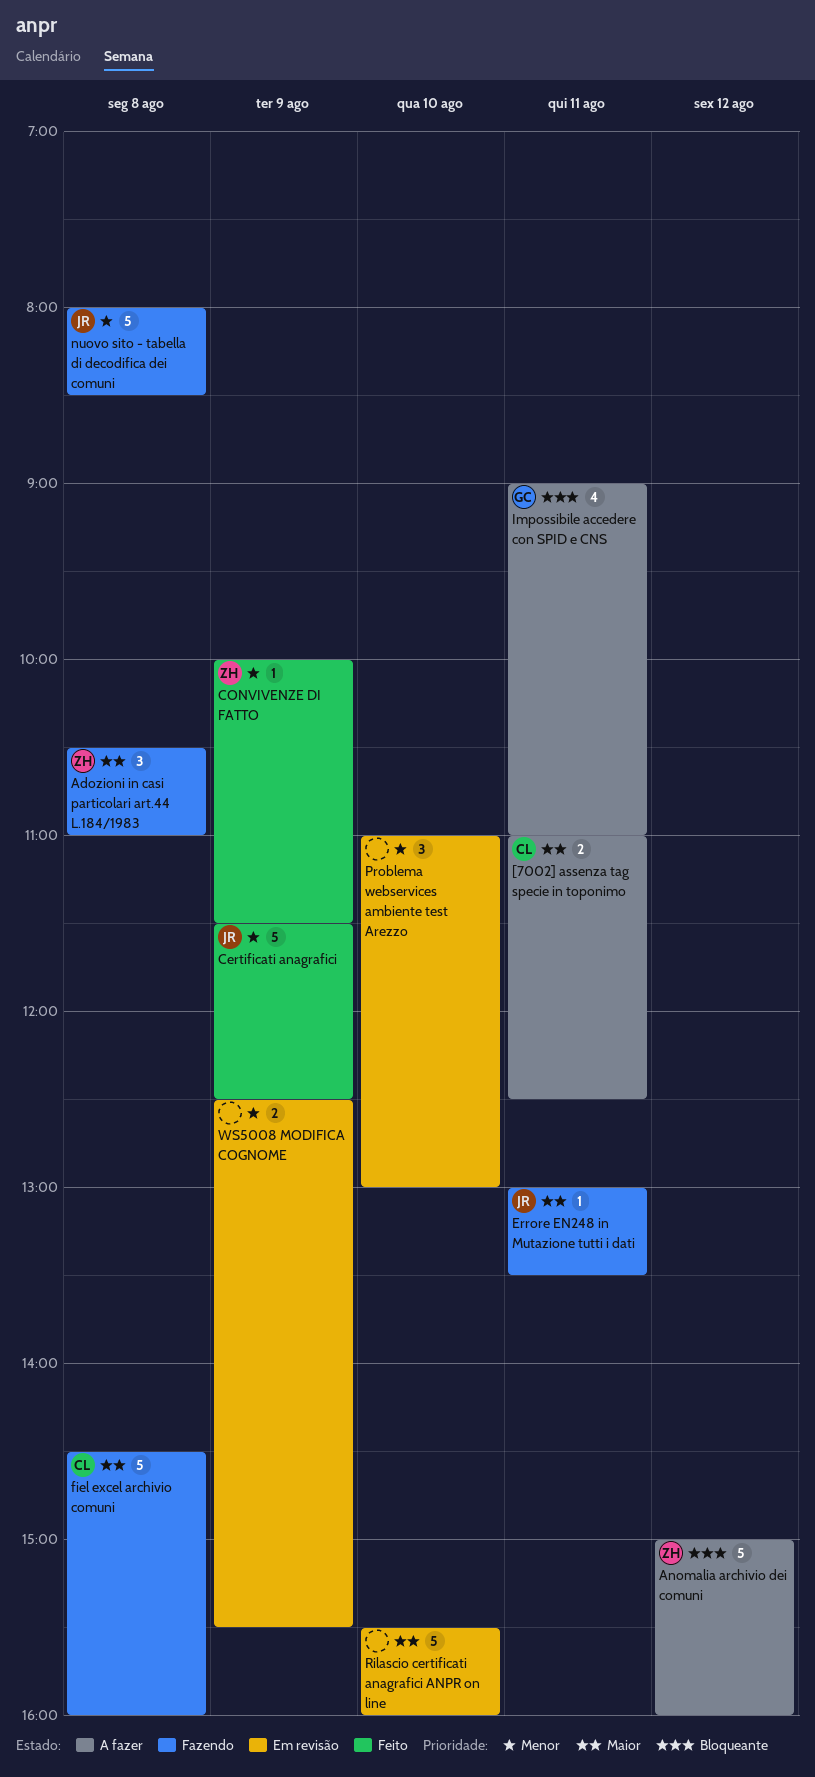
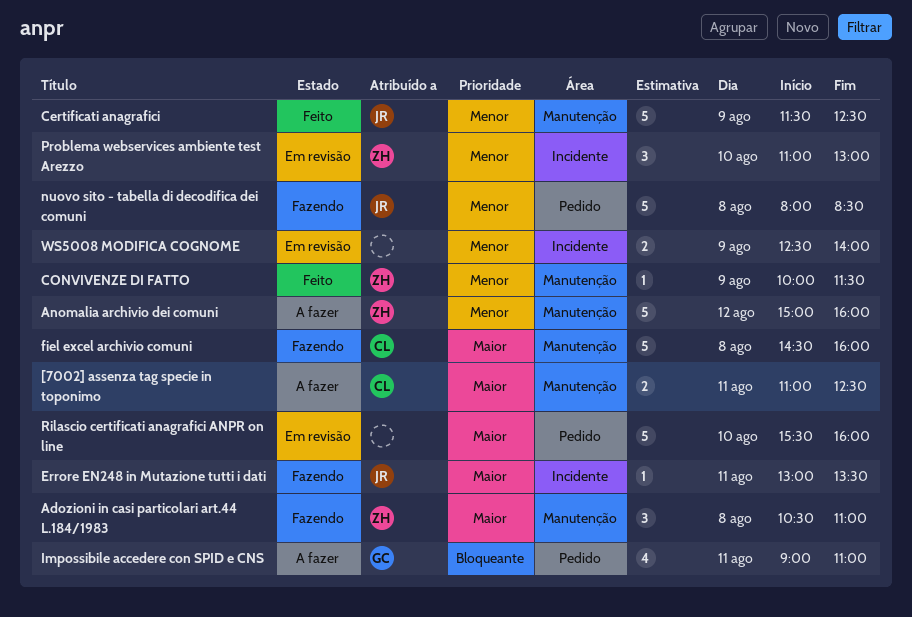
Anomalia archivio dei comuni, priority: Bloqueante -> Menor
Problema webservices ambiente test Arezzo, owner: none -> ZH
WS5008 MODIFICA COGNOME, ends: 15:30 -> 14:00

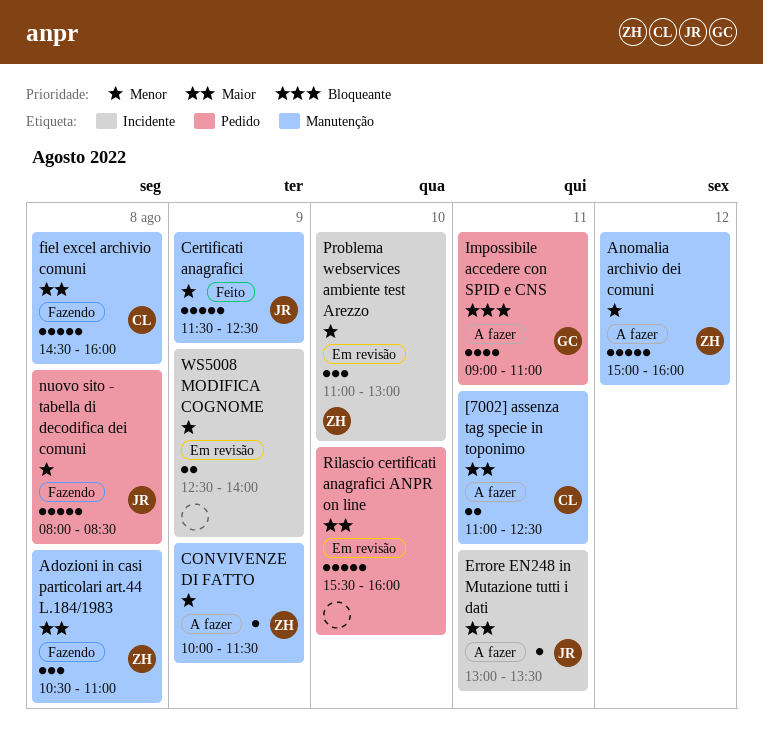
CONVIVENZE DI FATTO, status: Feito -> A fazer
Errore EN248 in Mutazione tutti i dati, status: Fazendo -> A fazer

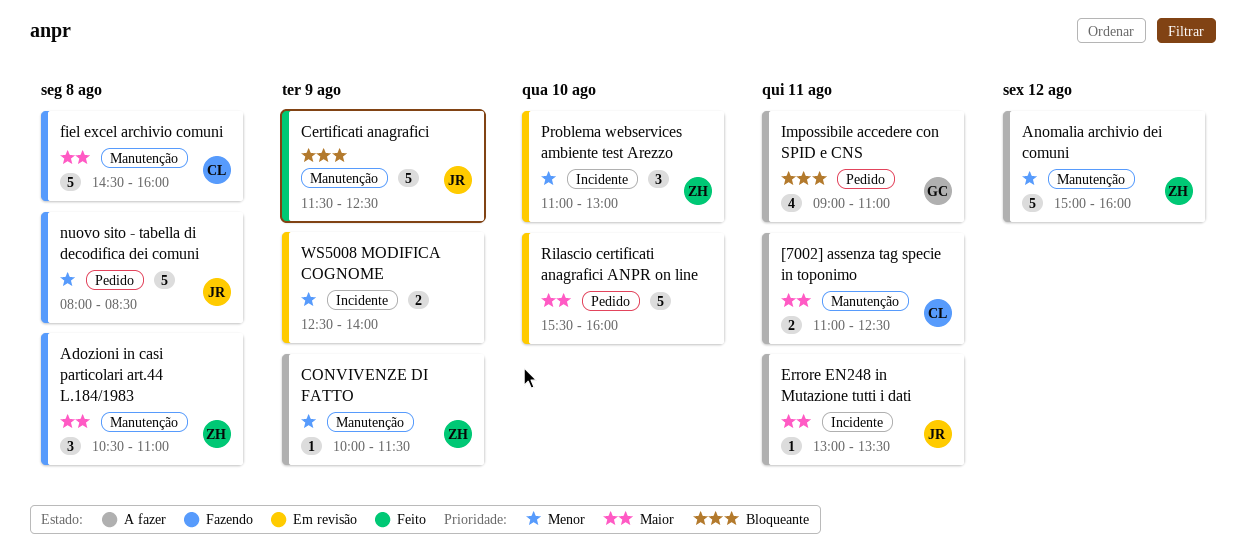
Certificati anagrafici, priority: Menor -> Bloqueante

